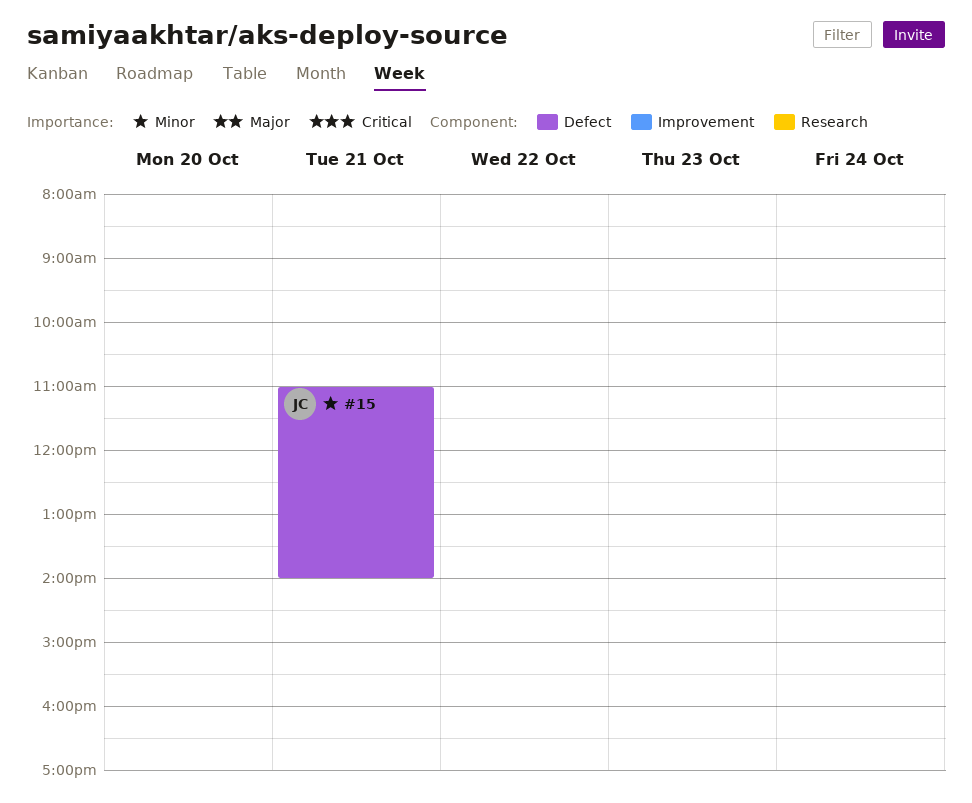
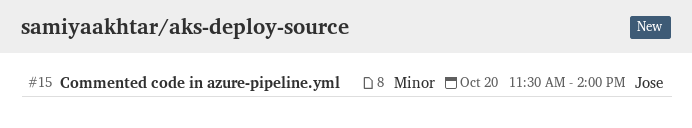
#15, day: Oct 21 -> Oct 20
#15, begins: 11:00 -> 11:30

